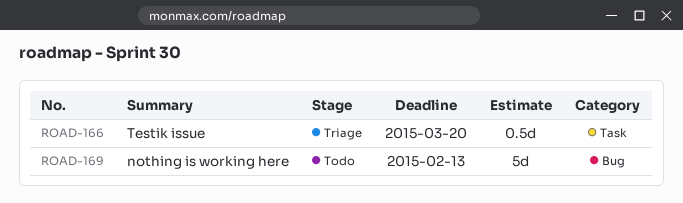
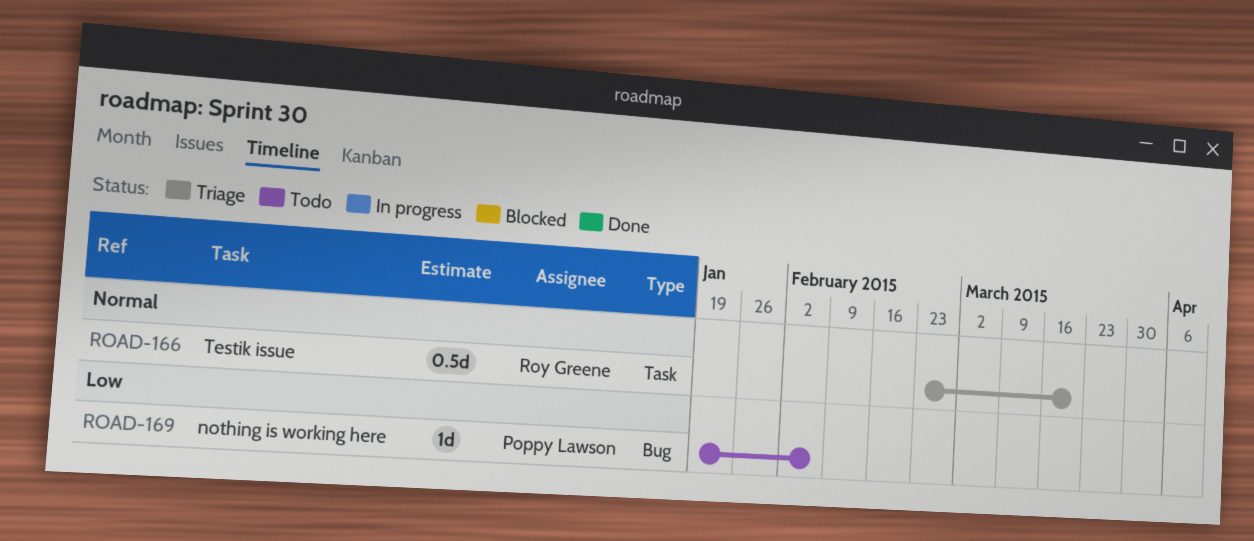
ROAD-169, estimate: 5d -> 1d
ROAD-169, due: Feb 13 -> Feb 6

